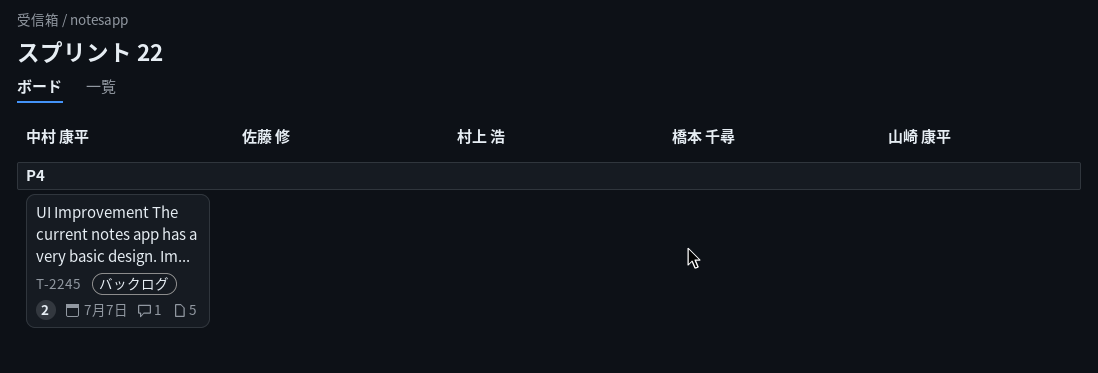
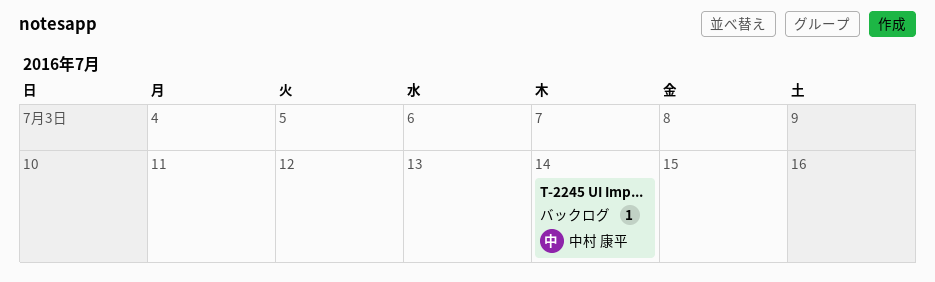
T-2245, estimate: 2 -> 1
T-2245, due: Jul 7 -> Jul 14

